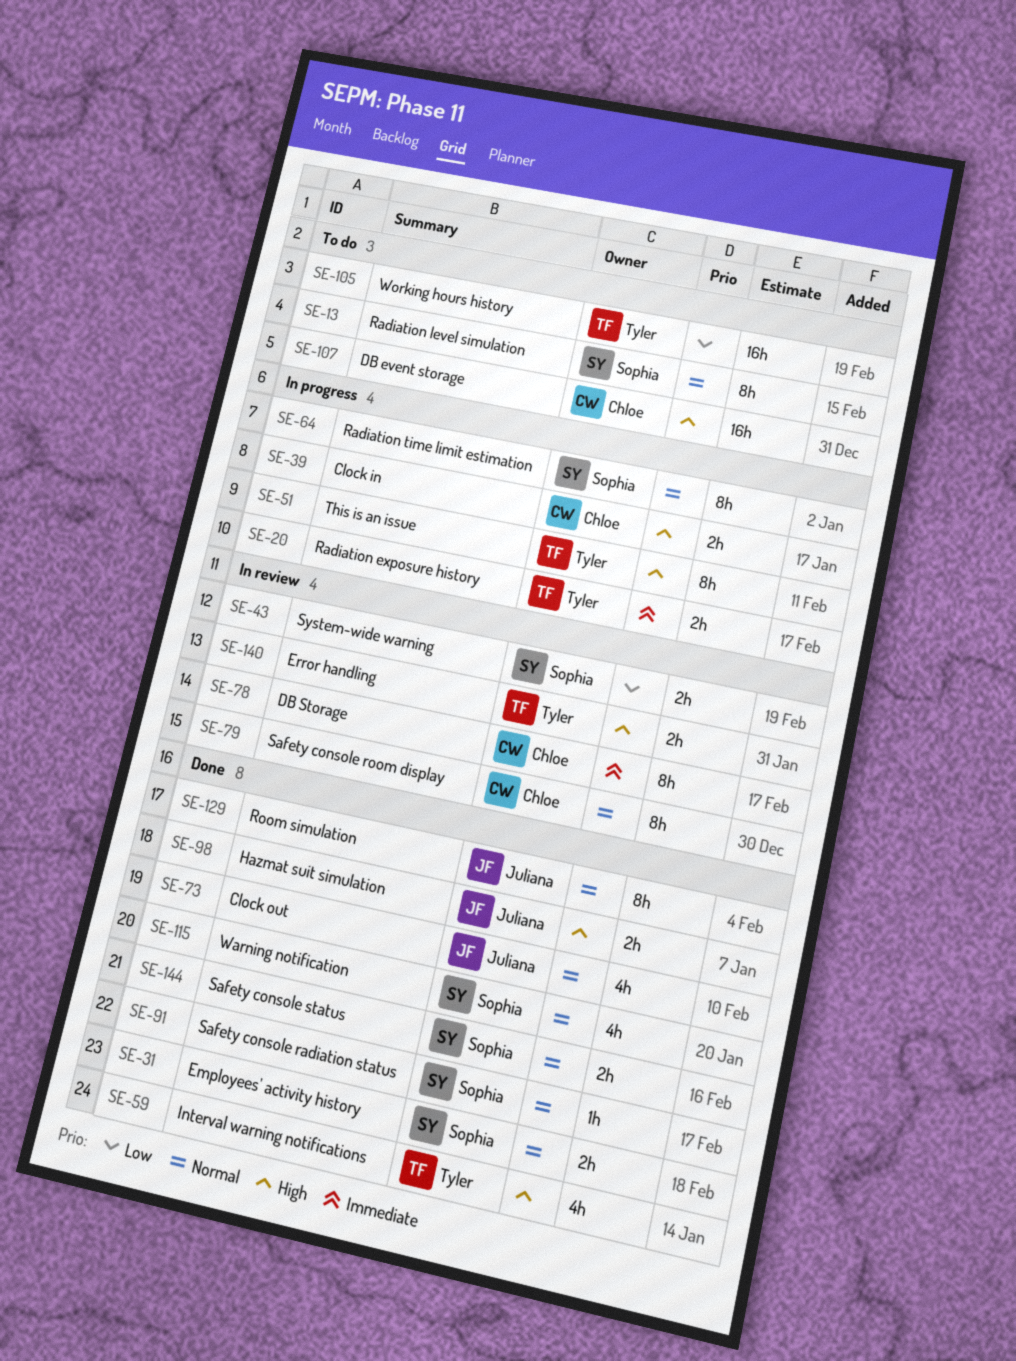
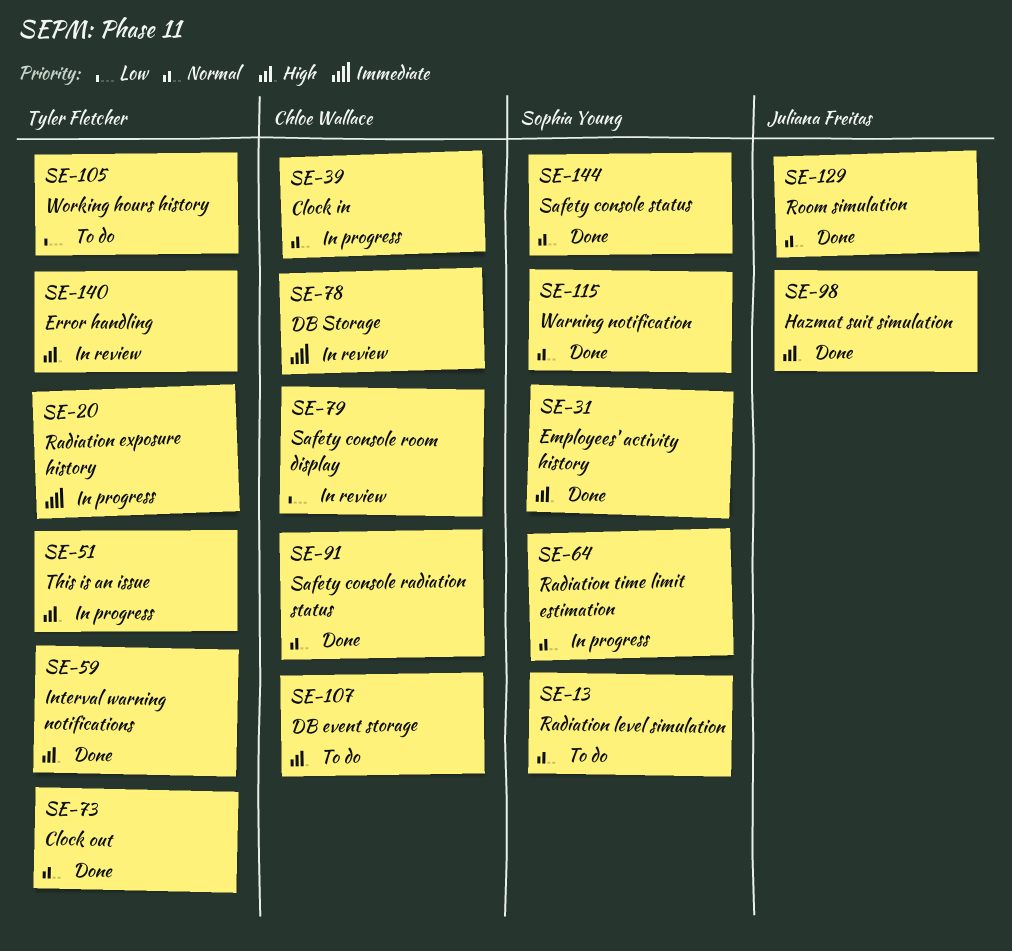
SE-31, priority: Normal -> High
SE-39, priority: High -> Normal
SE-43: present -> none
SE-73, owner: Juliana Freitas -> Tyler Fletcher
SE-79, priority: Normal -> Low
SE-91, owner: Sophia Young -> Chloe Wallace

